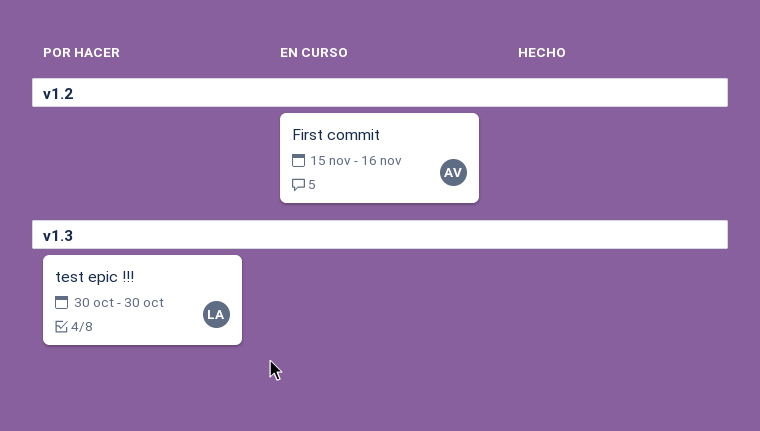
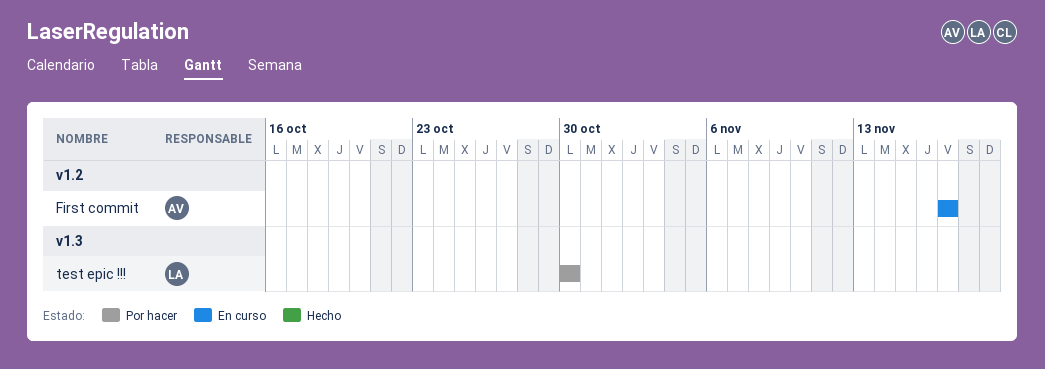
First commit, start: Nov 15 -> Nov 17
First commit, due: Nov 16 -> Nov 17

